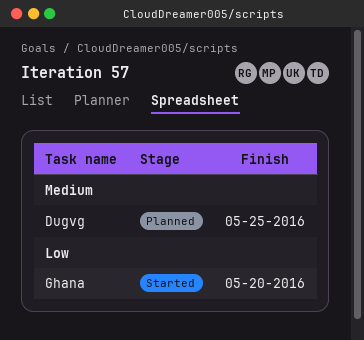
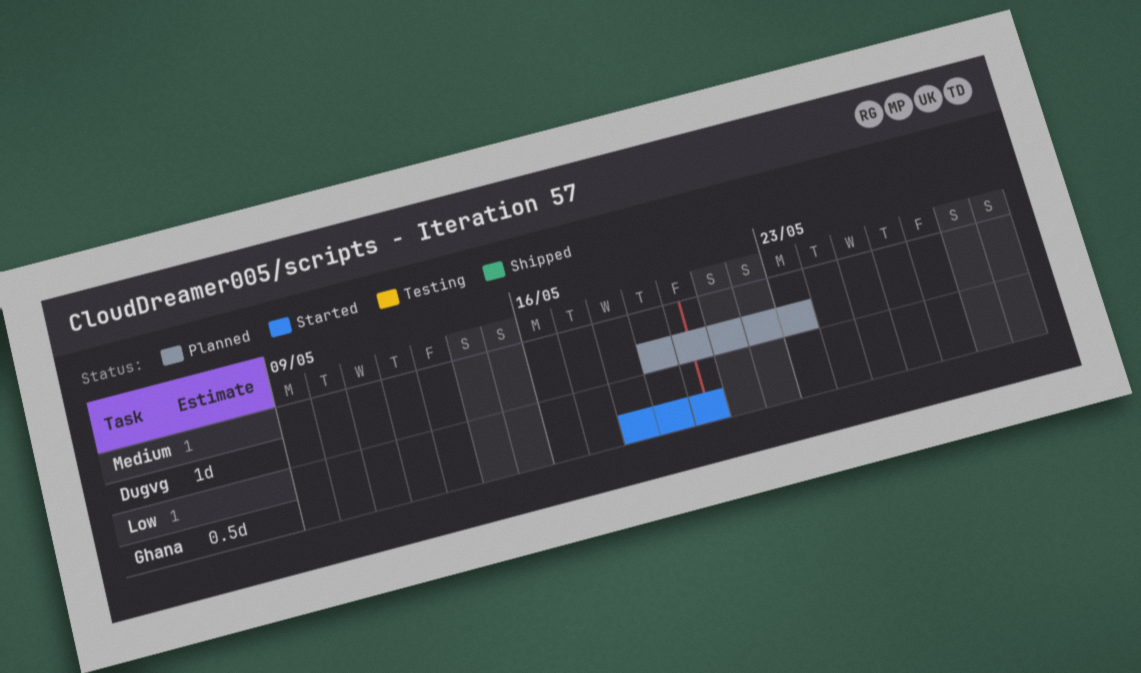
Dugvg, due: May 25 -> May 23

